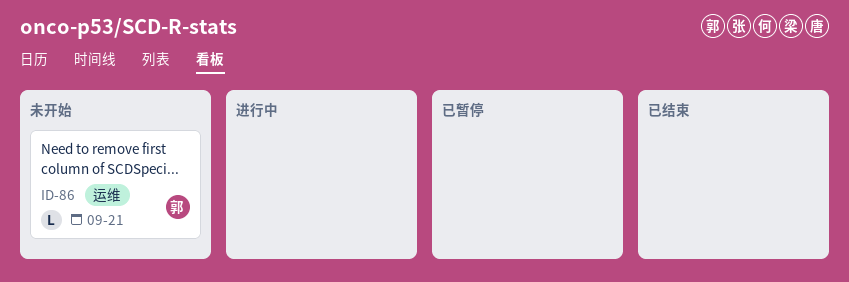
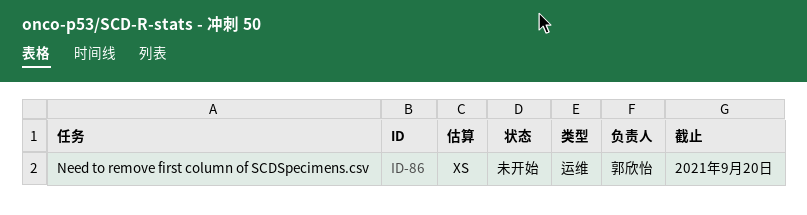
ID-86, estimate: L -> XS
ID-86, due: Sep 21 -> Sep 20

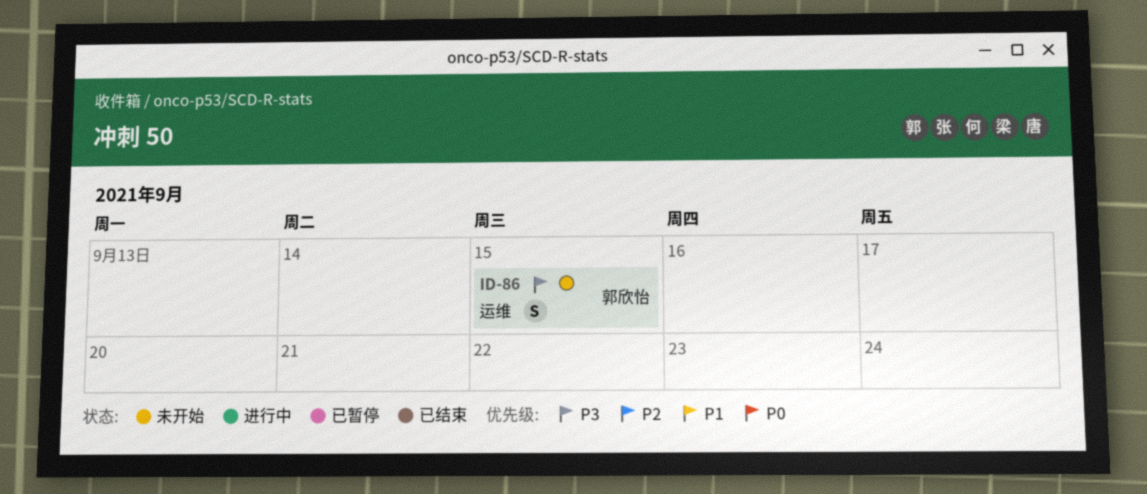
ID-86, estimate: XS -> S
ID-86, due: Sep 20 -> Sep 15

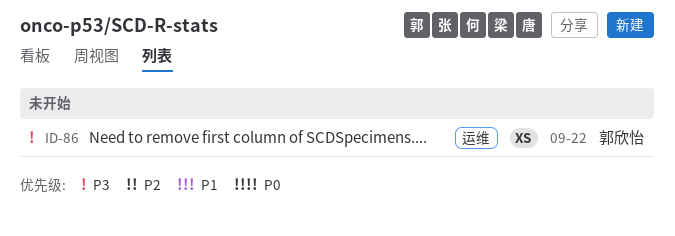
ID-86, estimate: S -> XS
ID-86, due: Sep 15 -> Sep 22

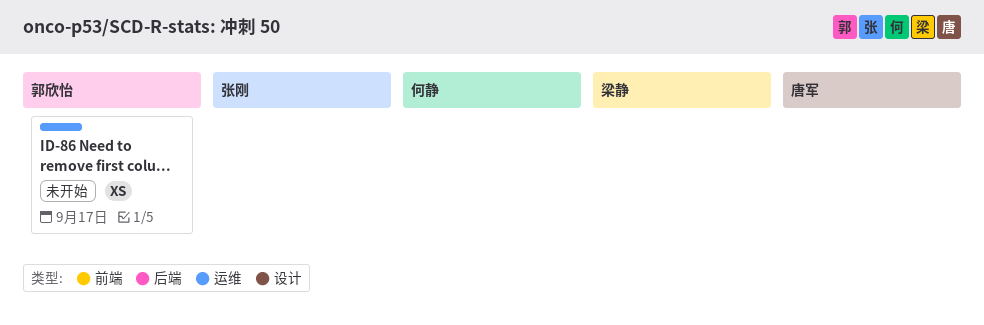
ID-86, due: Sep 22 -> Sep 17

